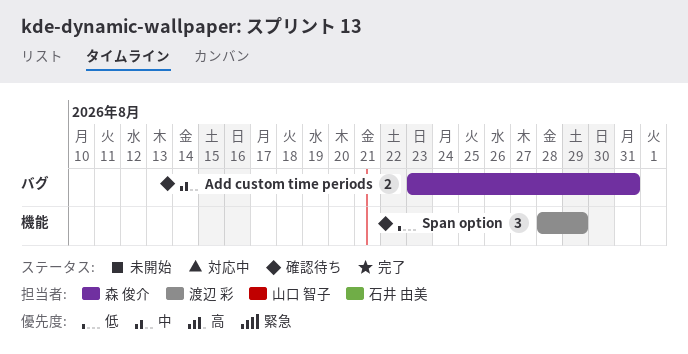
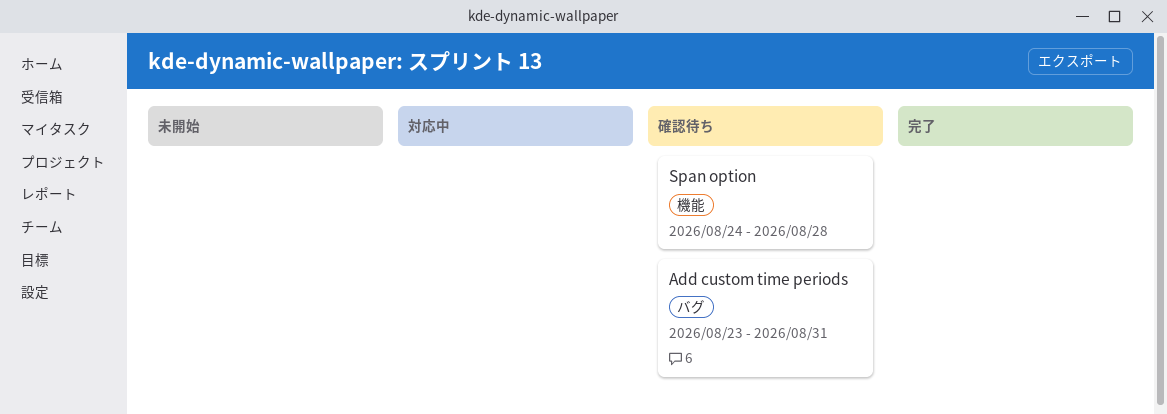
Span option, start: Aug 28 -> Aug 24
Span option, due: Aug 29 -> Aug 28

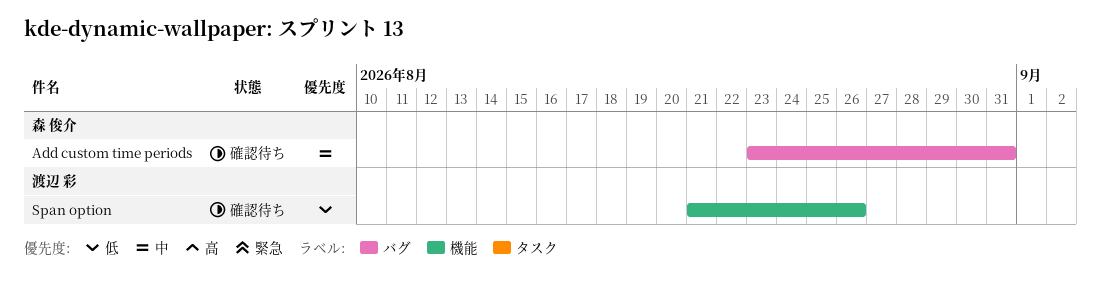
Span option, start: Aug 24 -> Aug 21
Span option, due: Aug 28 -> Aug 26

